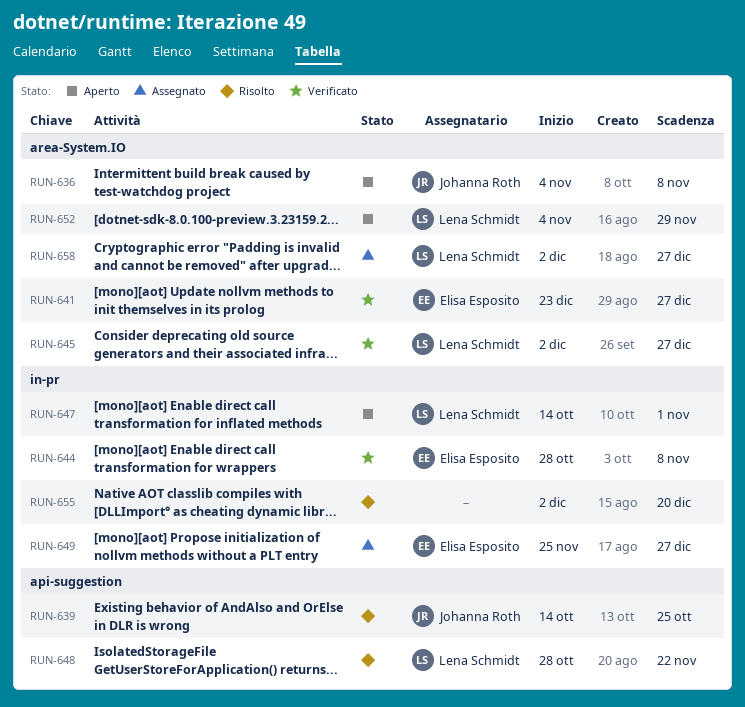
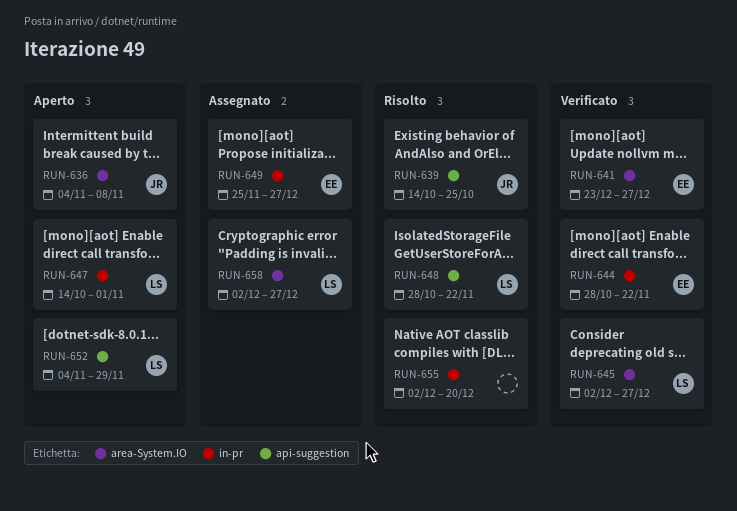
RUN-644, due: Nov 8 -> Nov 22
RUN-652, label: area-System.IO -> api-suggestion

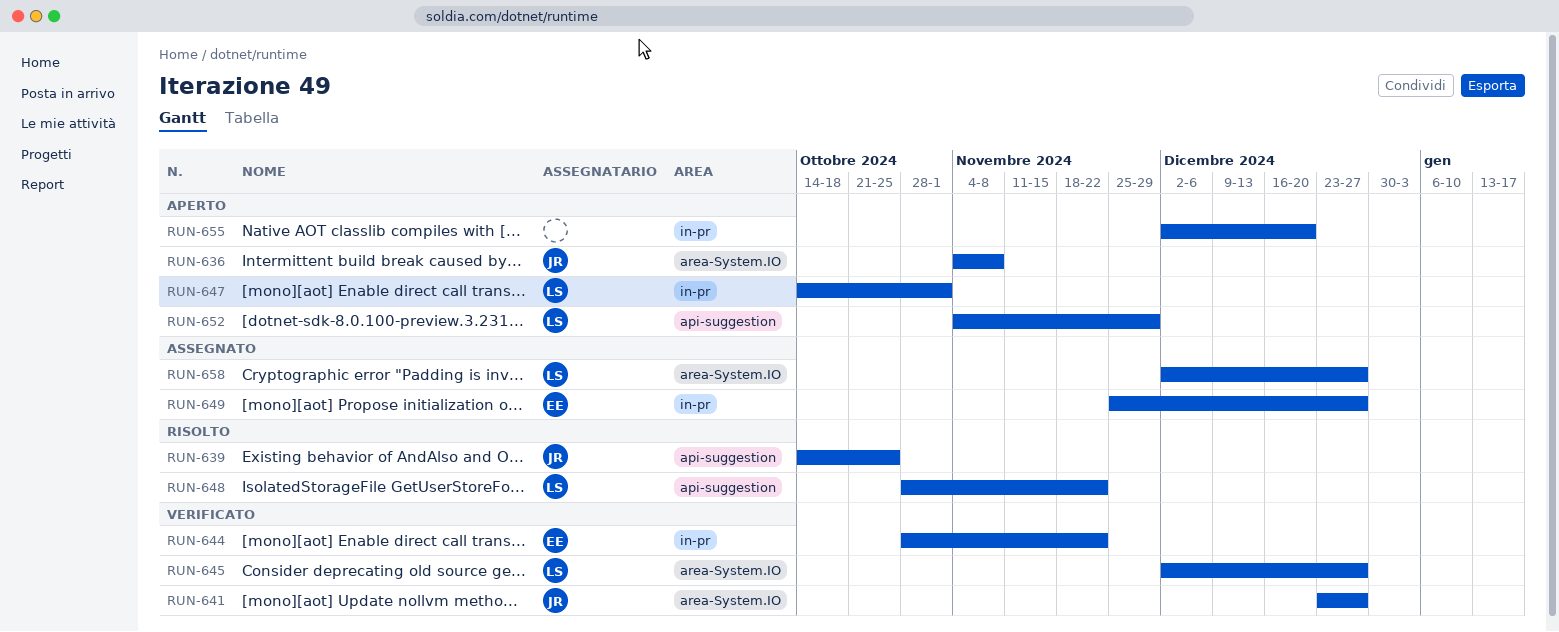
RUN-641, owner: EE -> JR
RUN-655, status: Risolto -> Aperto

